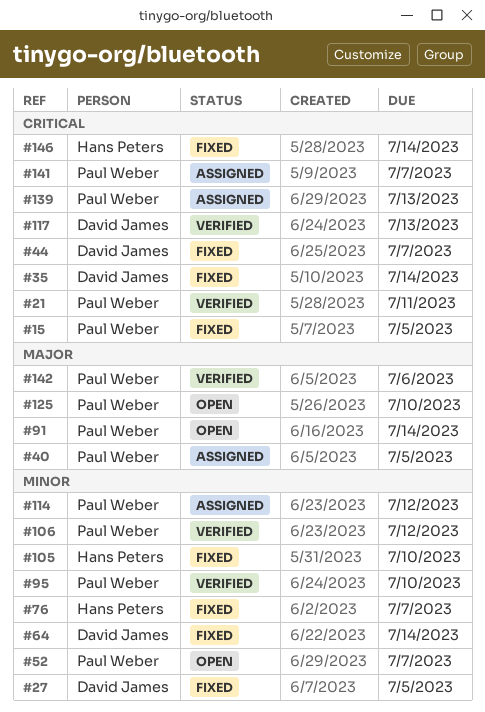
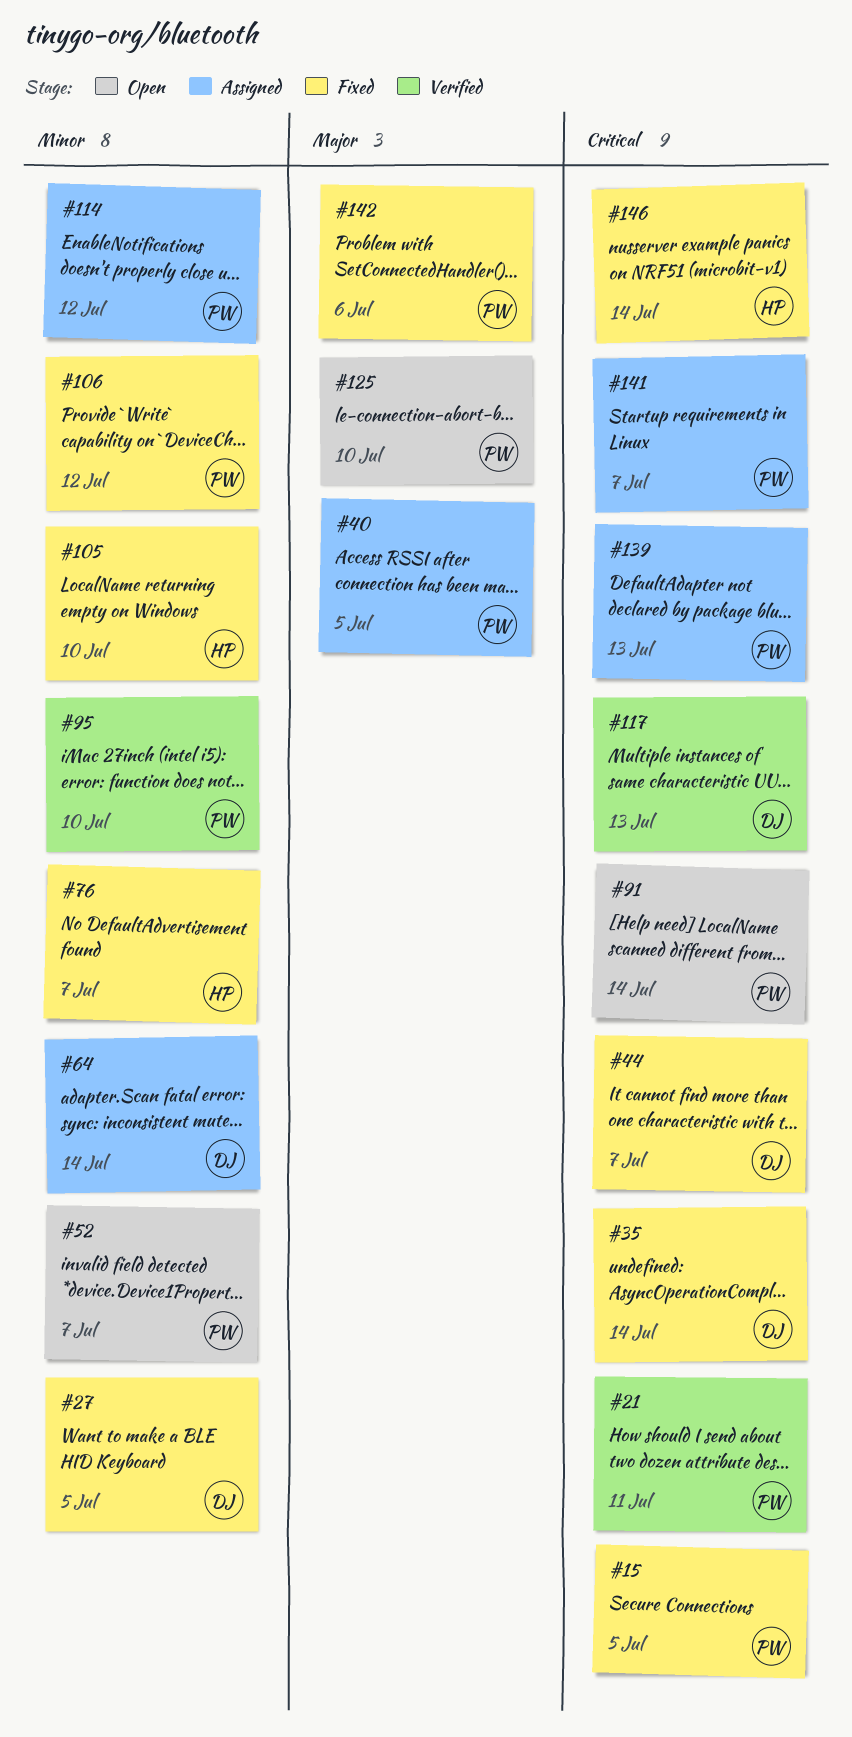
#64, status: Fixed -> Assigned
#91, priority: Major -> Critical
#106, status: Verified -> Fixed
#142, status: Verified -> Fixed

